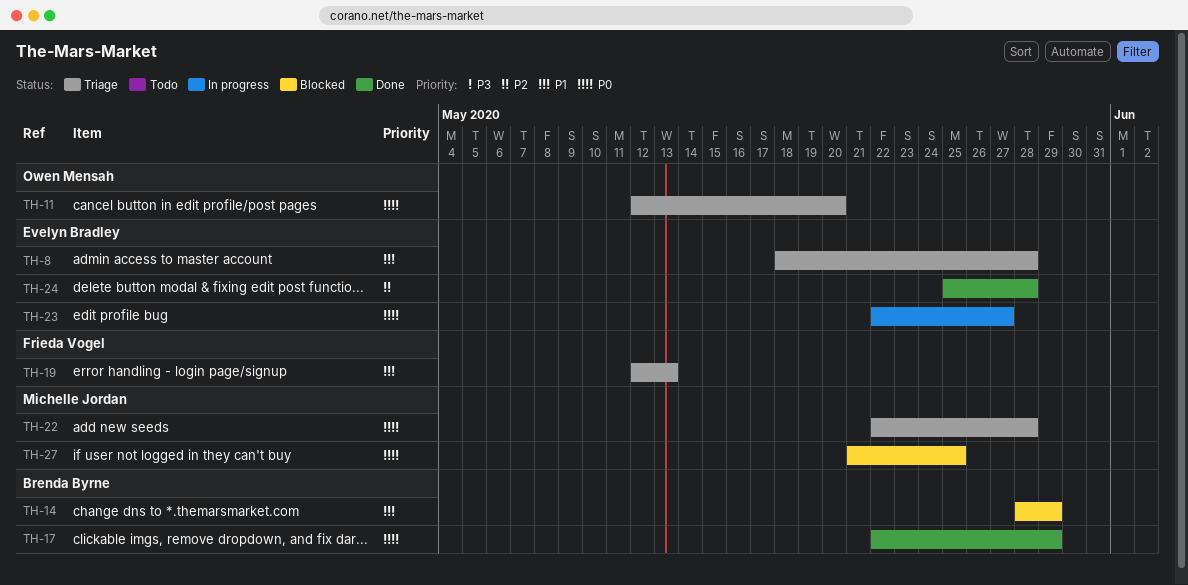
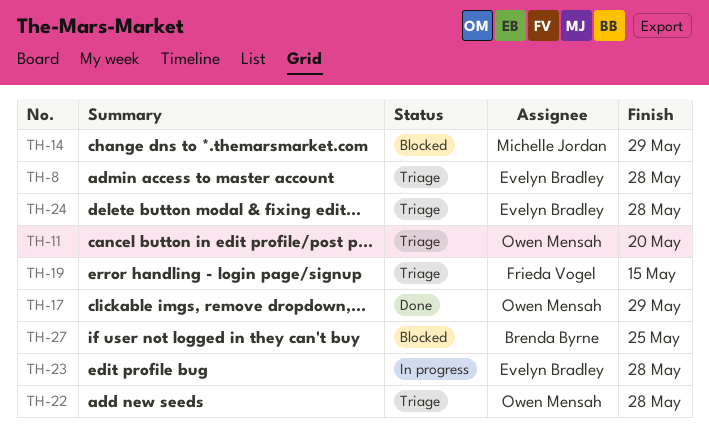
TH-14, owner: Brenda Byrne -> Michelle Jordan
TH-17, owner: Brenda Byrne -> Owen Mensah
TH-19, due: May 13 -> May 15
TH-22, owner: Michelle Jordan -> Owen Mensah
TH-23, due: May 27 -> May 28
TH-24, status: Done -> Triage
TH-27, owner: Michelle Jordan -> Brenda Byrne

